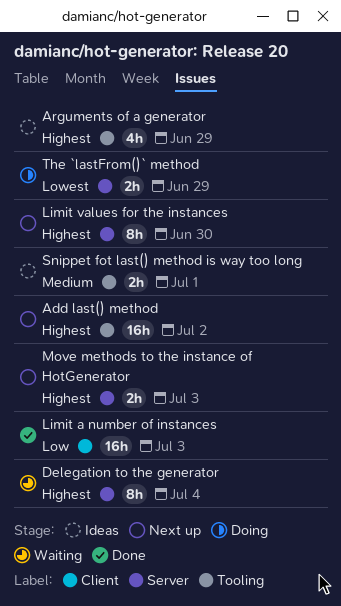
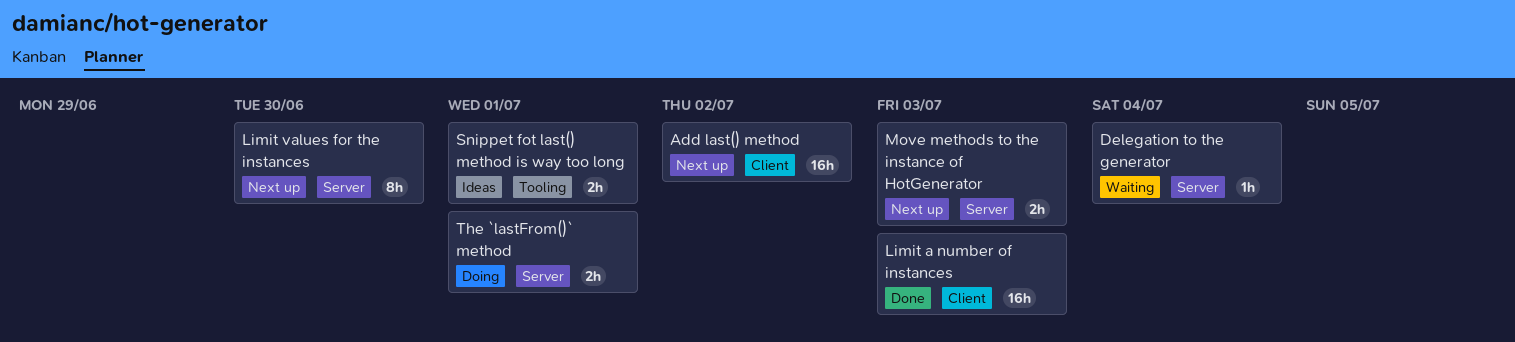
Add last() method, label: Tooling -> Client
Arguments of a generator: present -> none
Delegation to the generator, estimate: 8h -> 1h
The `lastFrom()` method, due: Jun 29 -> Jul 1

